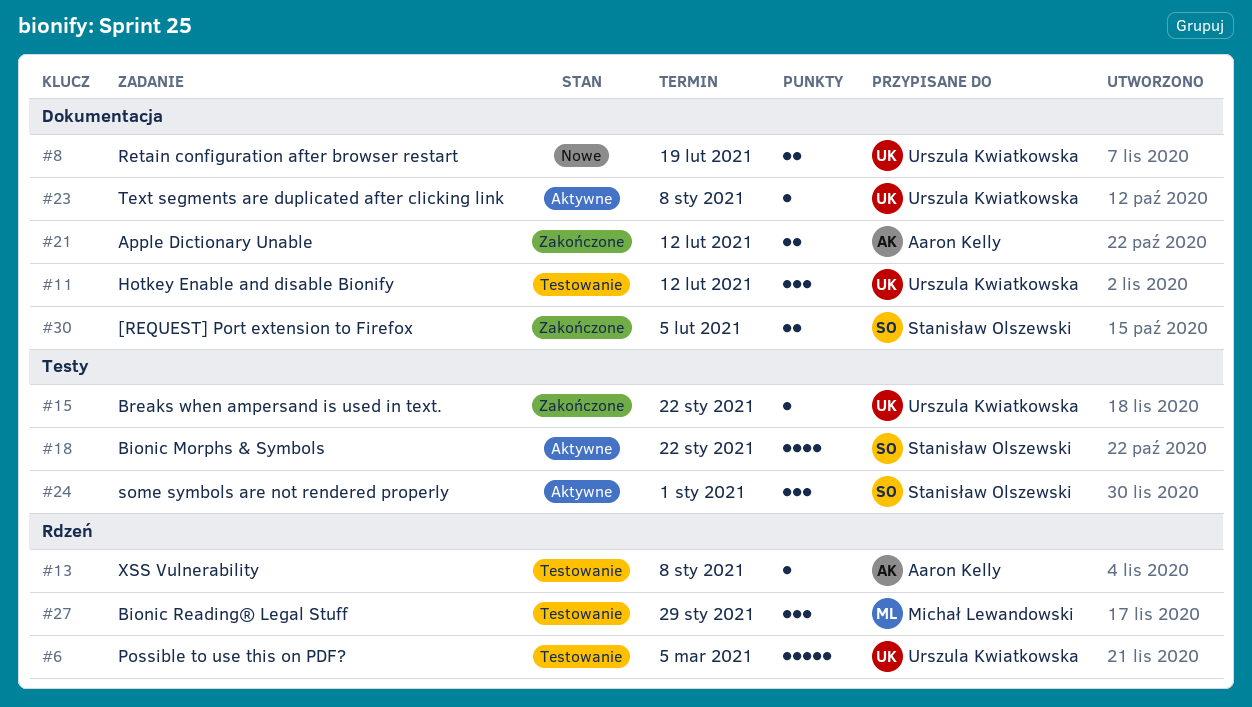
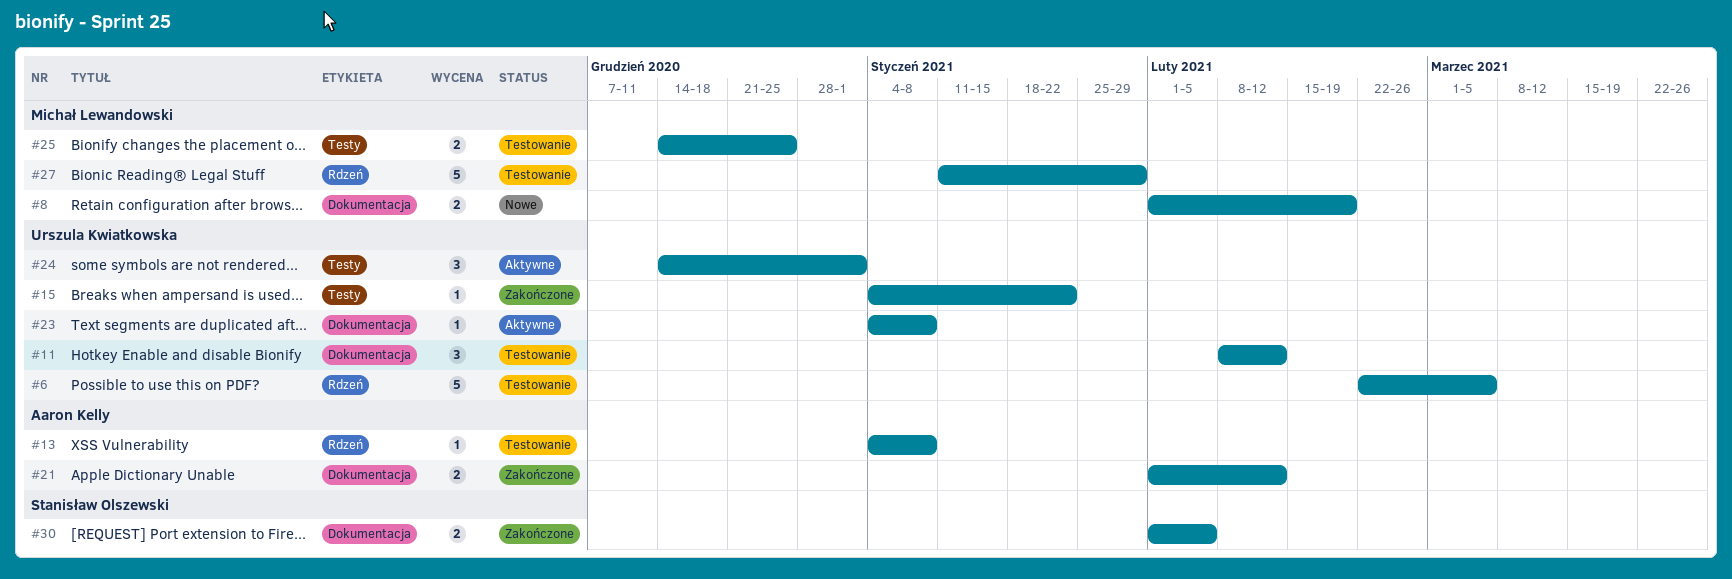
#8, owner: Urszula Kwiatkowska -> Michał Lewandowski
#18: present -> none
#24, owner: Stanisław Olszewski -> Urszula Kwiatkowska
#25: none -> present
#27, estimate: 3 -> 5

